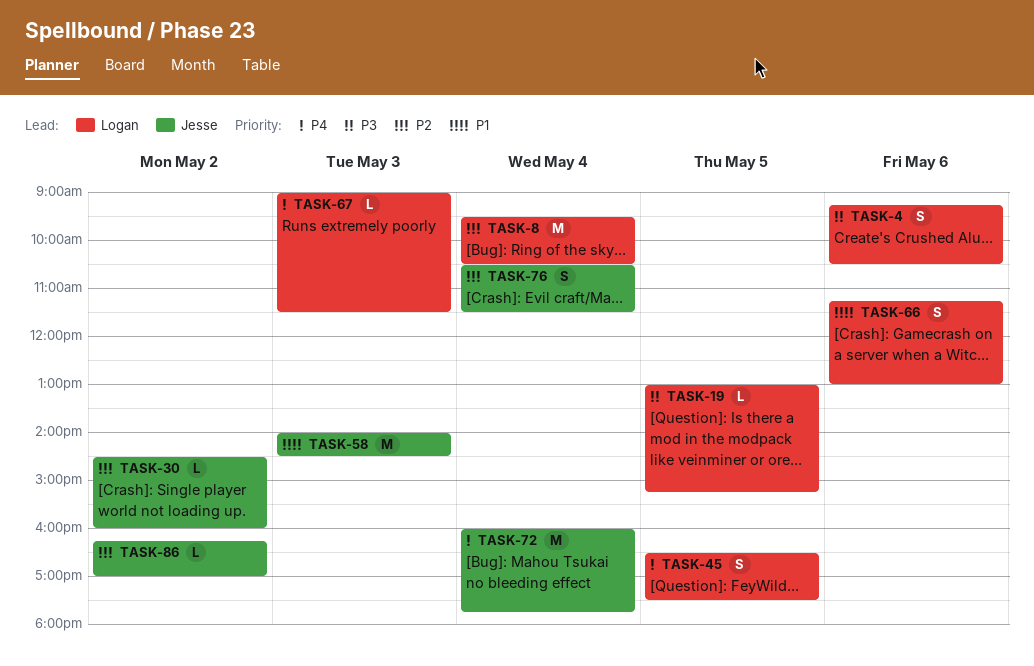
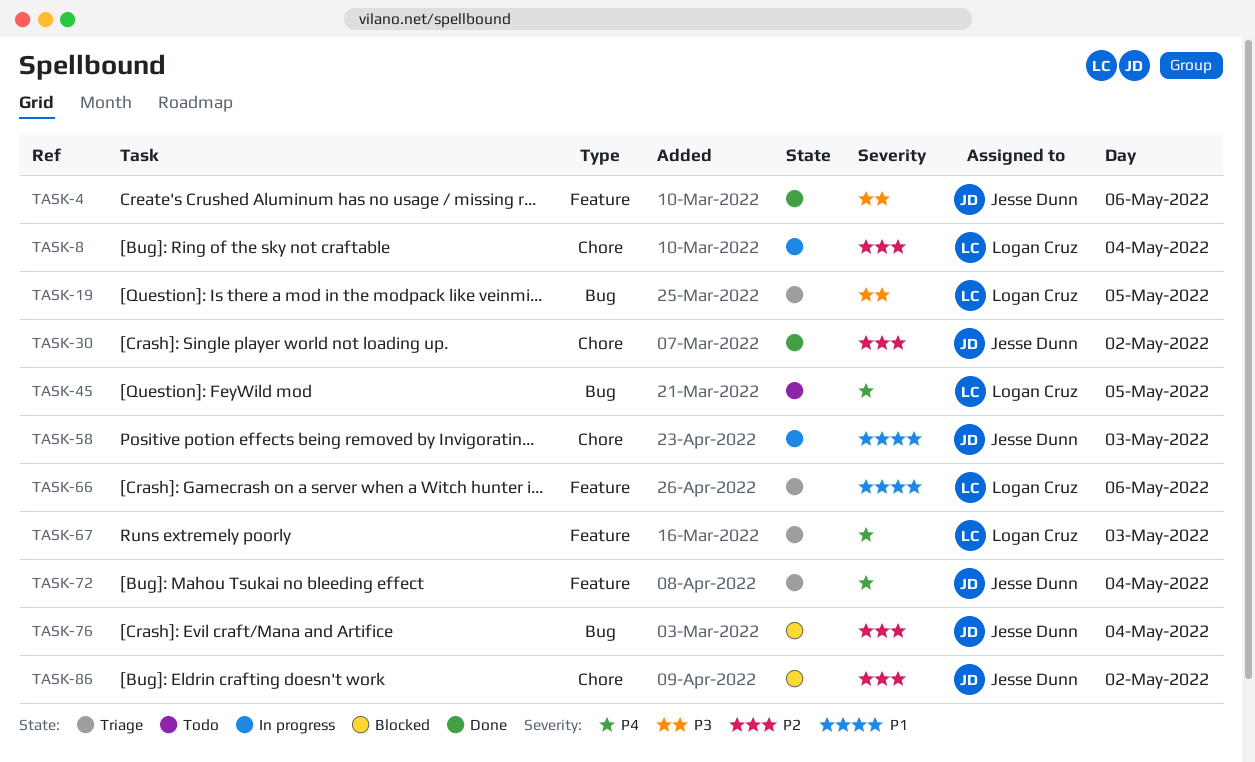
TASK-4, owner: Logan Cruz -> Jesse Dunn

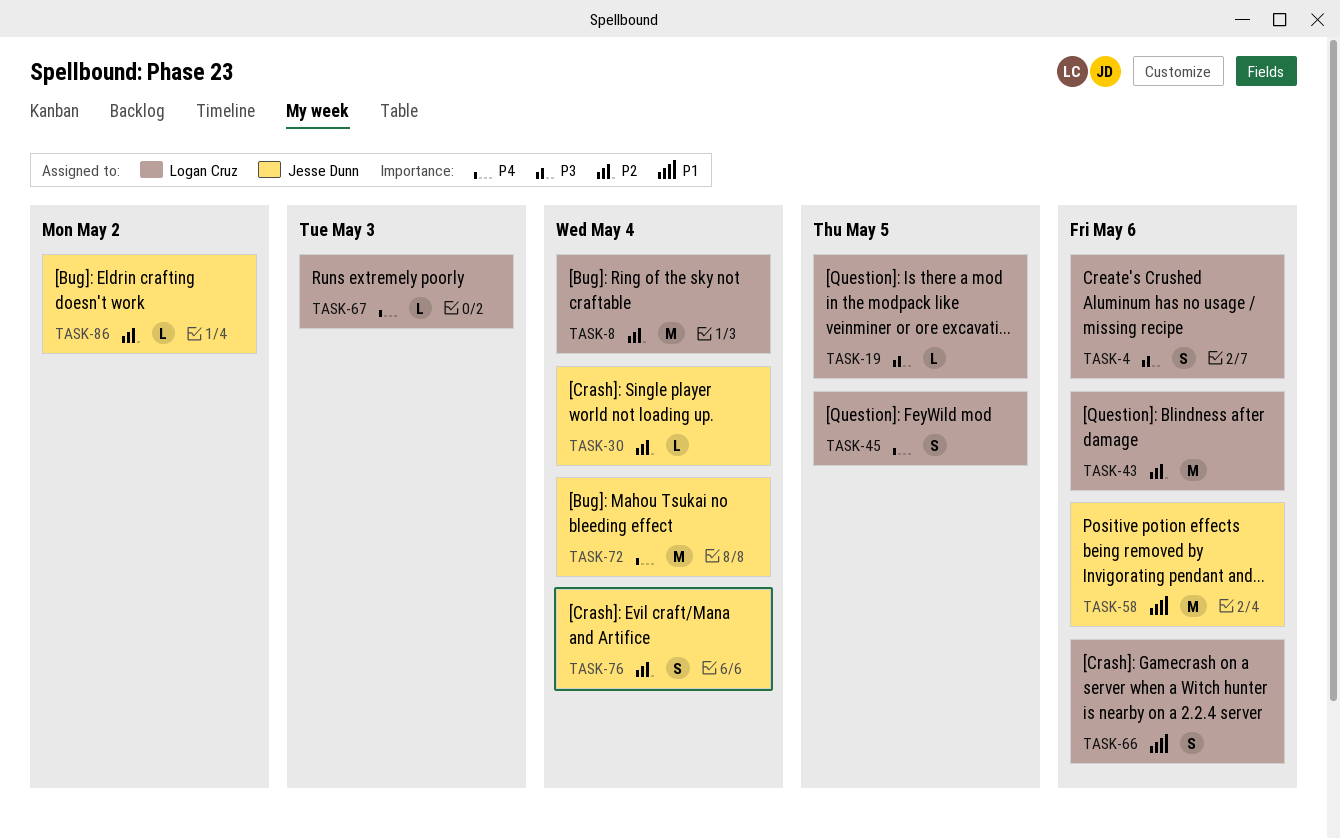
TASK-4, owner: Jesse Dunn -> Logan Cruz
TASK-30, day: May 2 -> May 4
TASK-43: none -> present
TASK-58, day: May 3 -> May 6

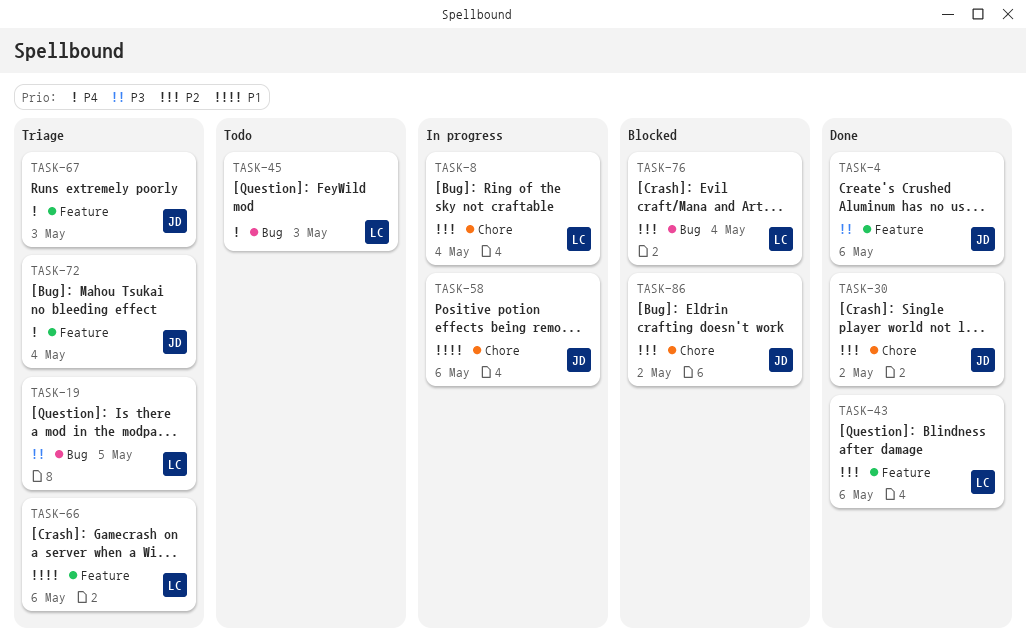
TASK-4, owner: Logan Cruz -> Jesse Dunn
TASK-30, day: May 4 -> May 2
TASK-45, day: May 5 -> May 3
TASK-67, owner: Logan Cruz -> Jesse Dunn
TASK-76, owner: Jesse Dunn -> Logan Cruz

